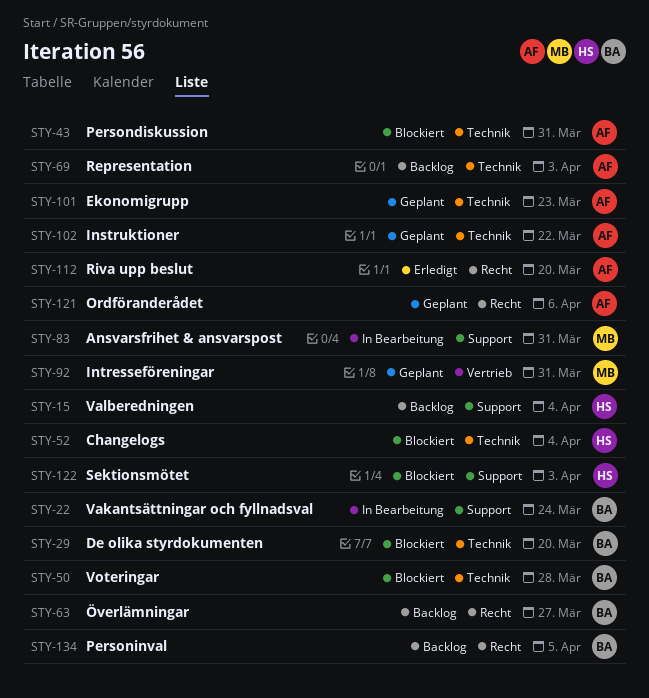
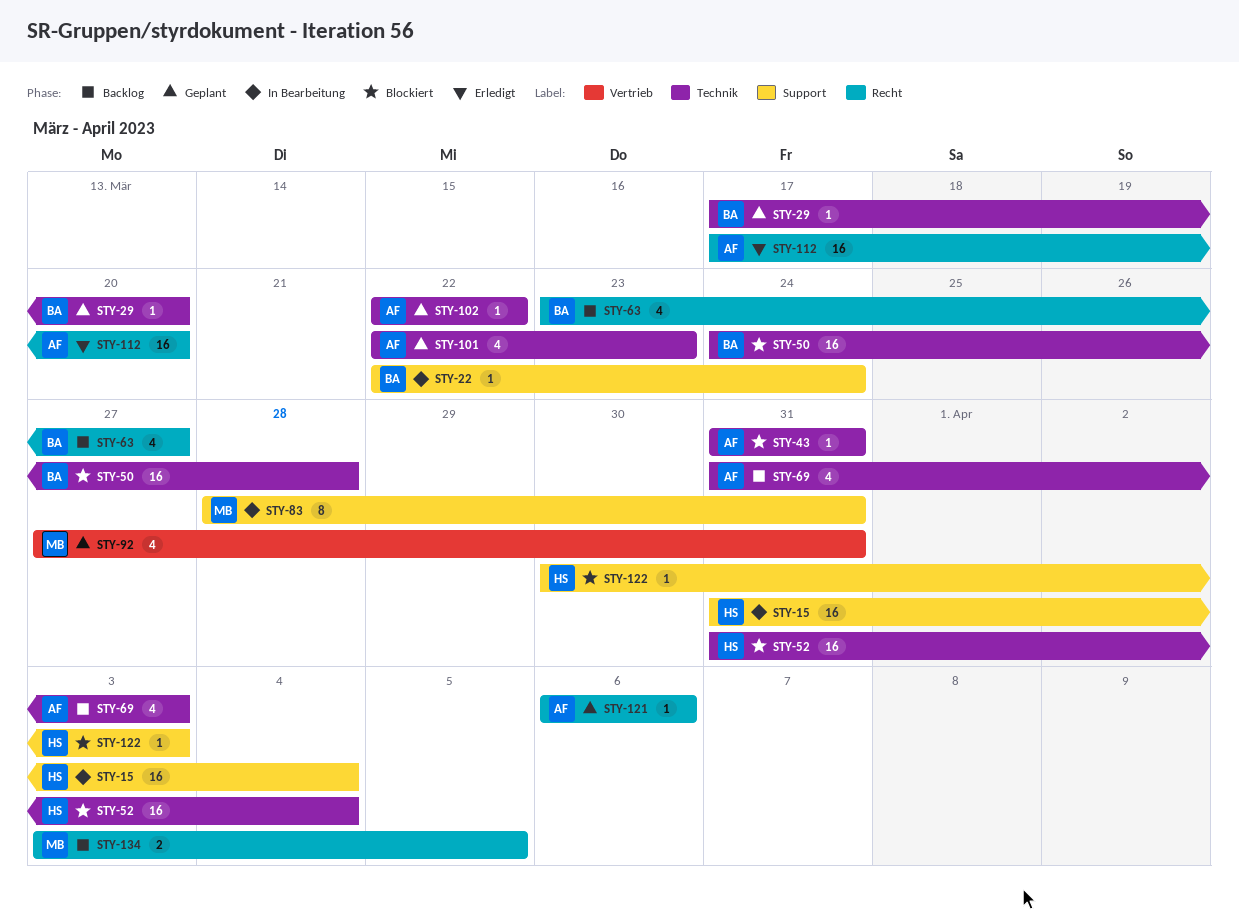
STY-15, status: Backlog -> In Bearbeitung
STY-29, status: Blockiert -> Geplant
STY-134, owner: BA -> MB

